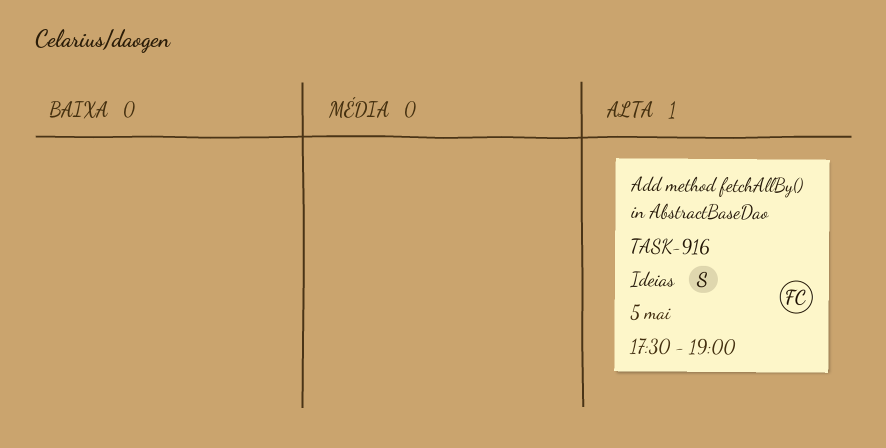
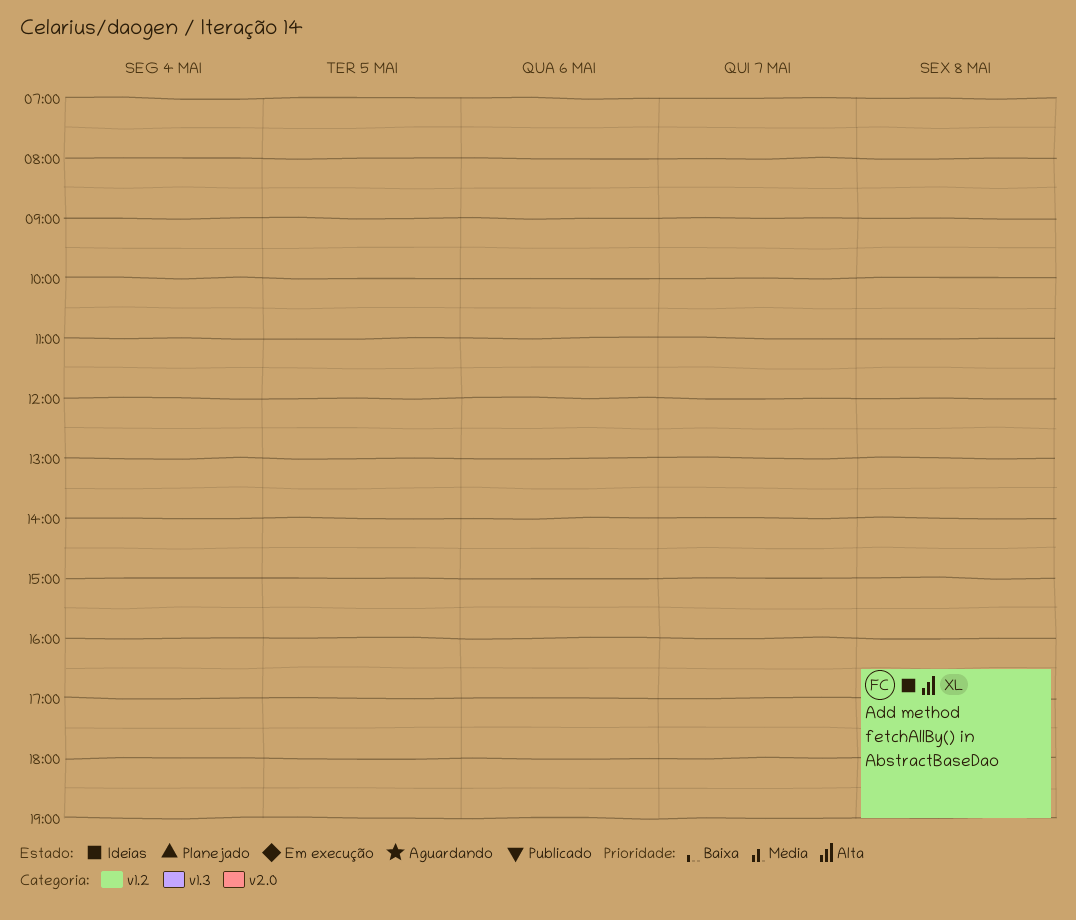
Add method fetchAllBy() in AbstractBaseDao, estimate: S -> XL
Add method fetchAllBy() in AbstractBaseDao, day: May 5 -> May 8
Add method fetchAllBy() in AbstractBaseDao, begins: 17:30 -> 16:30

